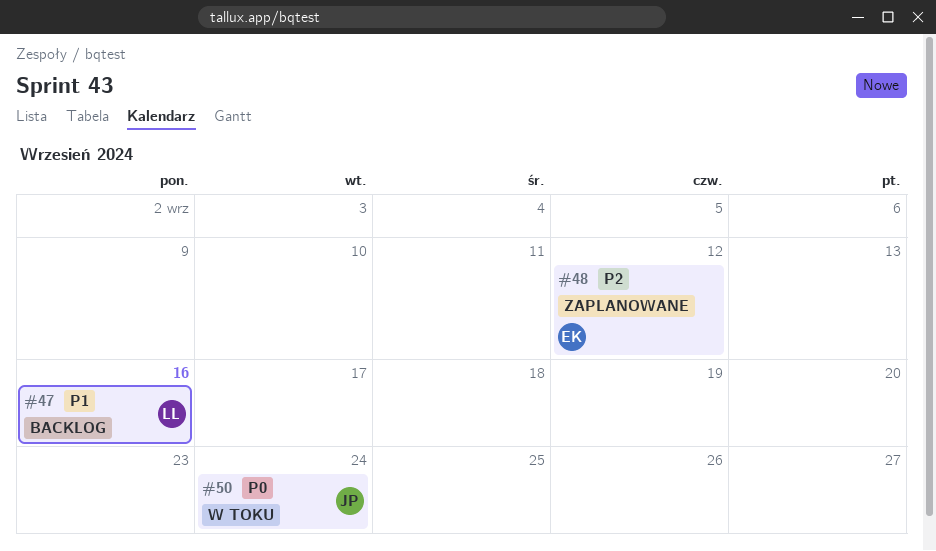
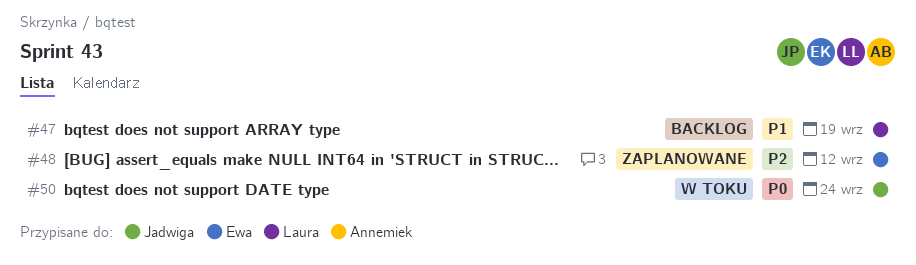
#47, due: Sep 16 -> Sep 19

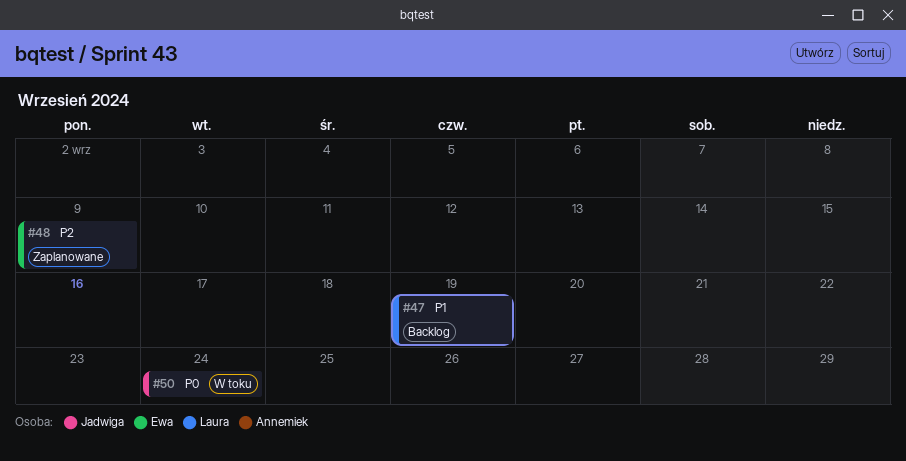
#48, due: Sep 12 -> Sep 9

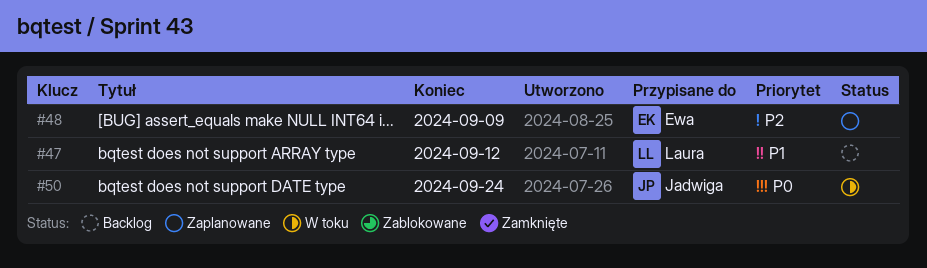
#47, due: Sep 19 -> Sep 12

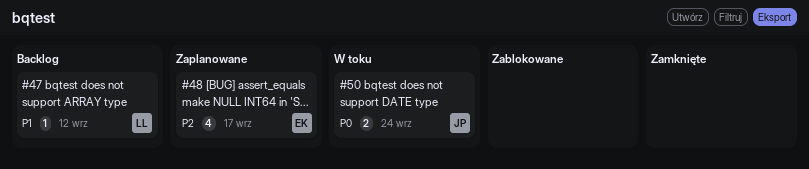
#48, due: Sep 9 -> Sep 17

